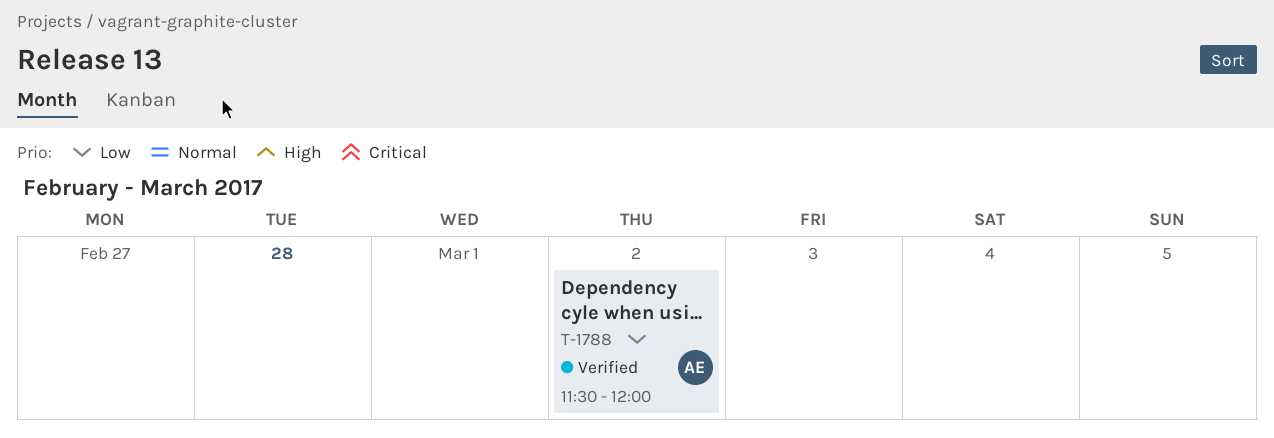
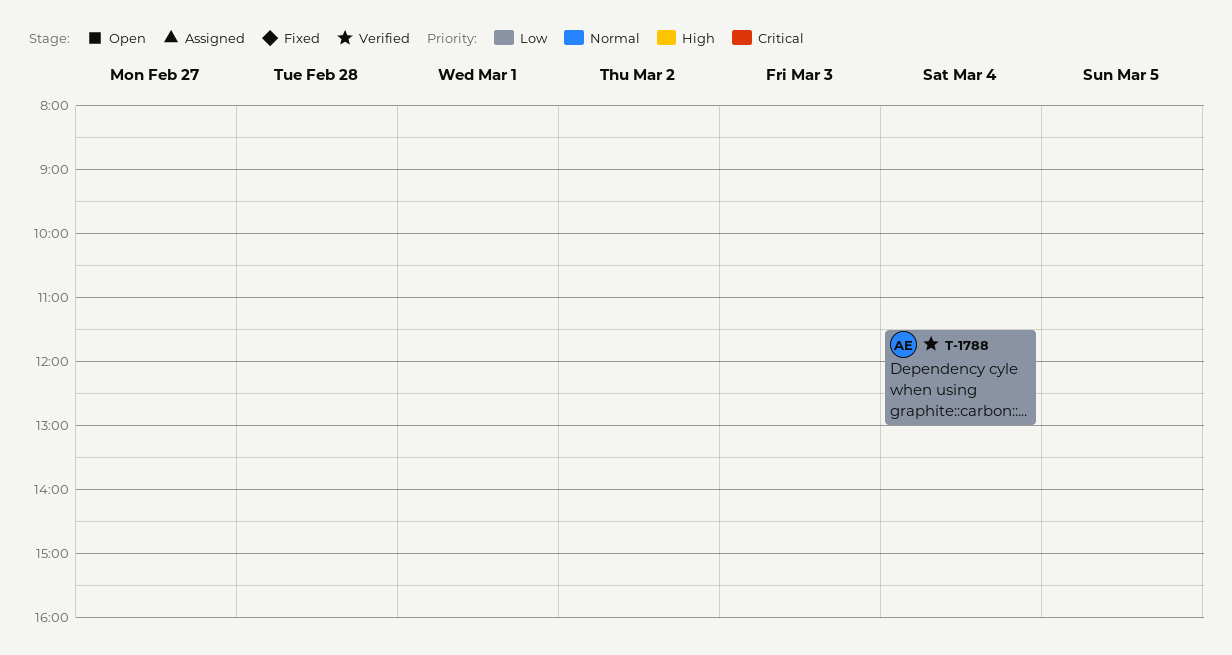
T-1788, day: Mar 2 -> Mar 4
T-1788, ends: 12:00 -> 13:00

